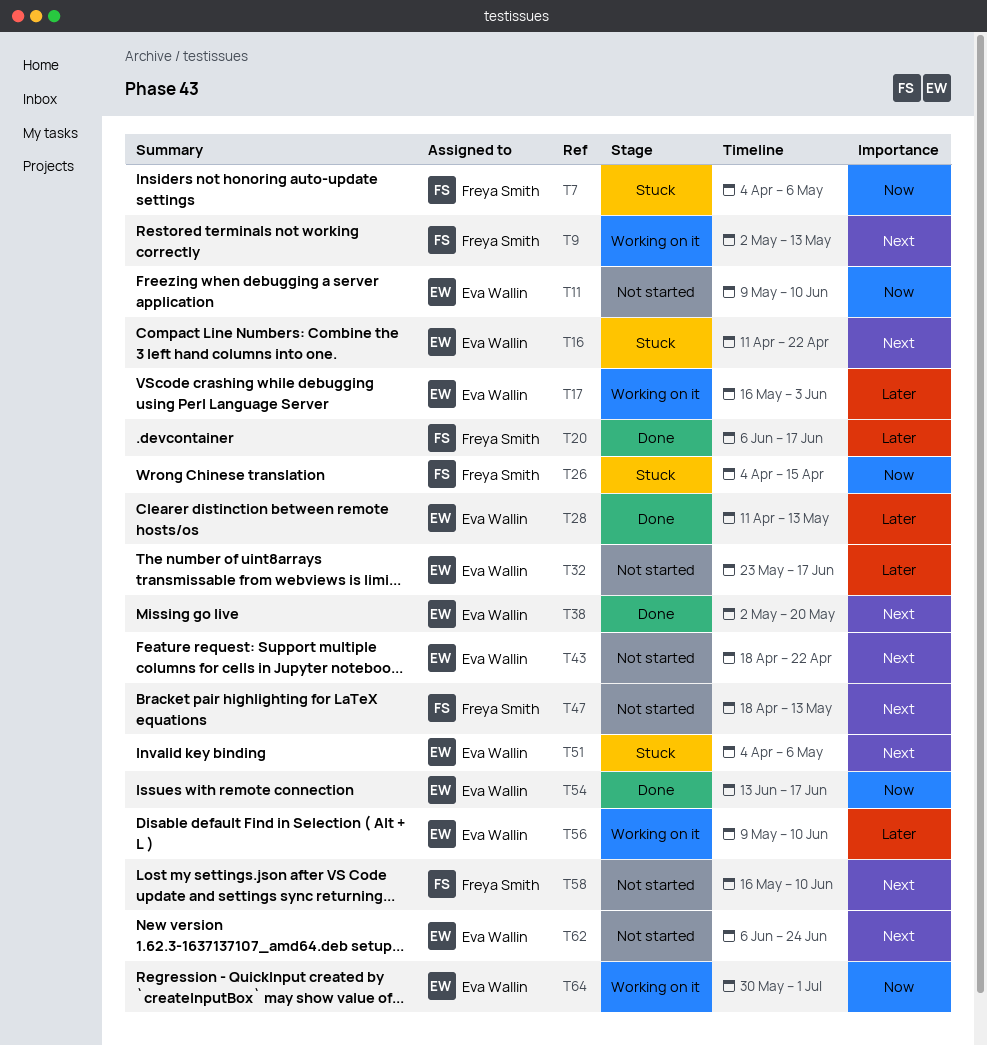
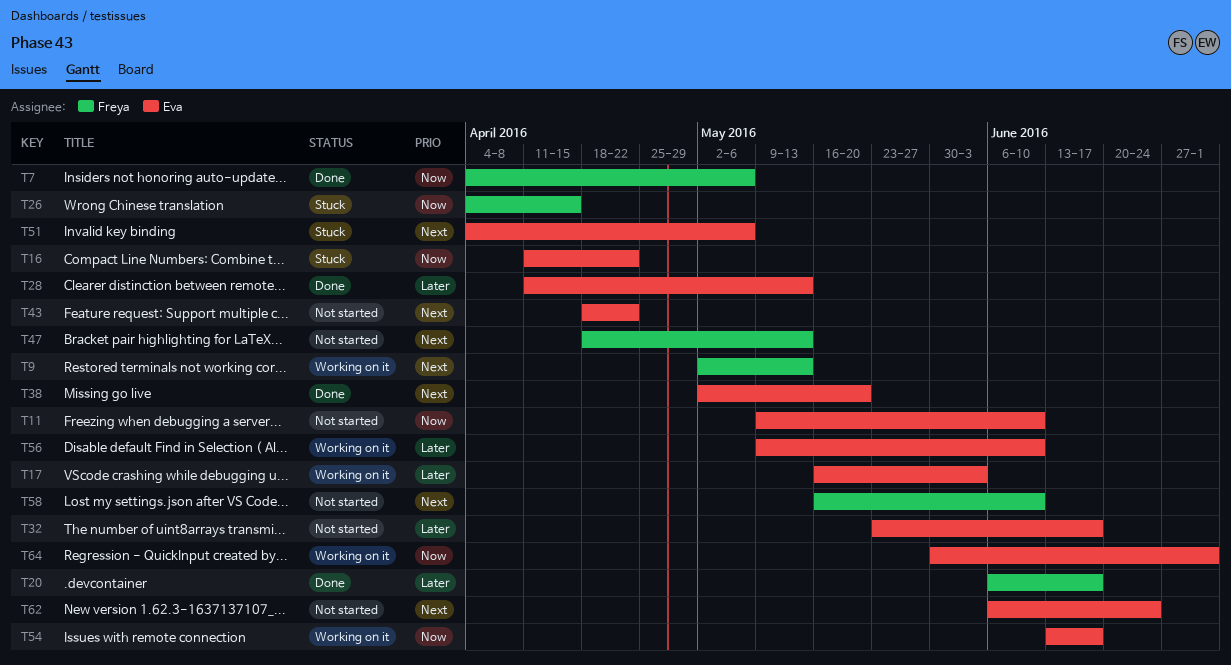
T7, status: Stuck -> Done
T16, priority: Next -> Now
T54, status: Done -> Working on it

